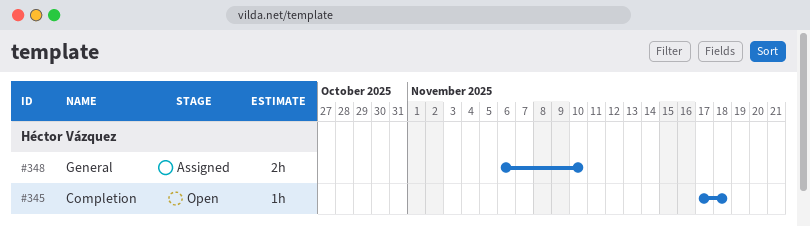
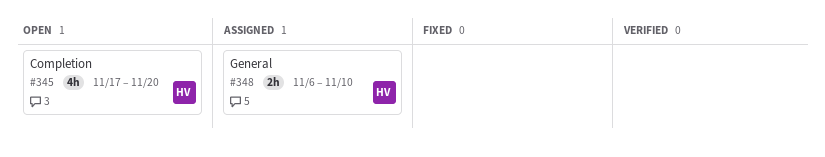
#345, estimate: 1h -> 4h
#345, due: Nov 18 -> Nov 20

